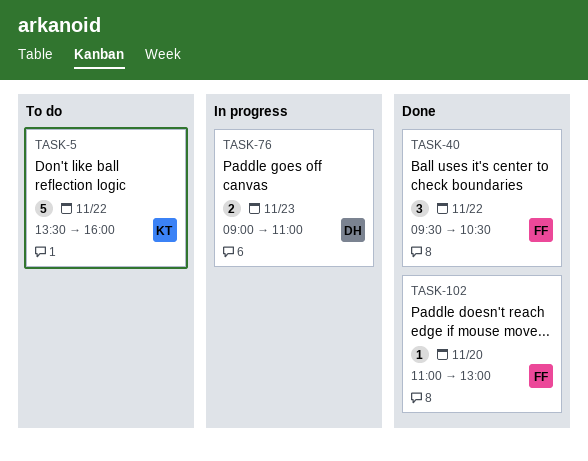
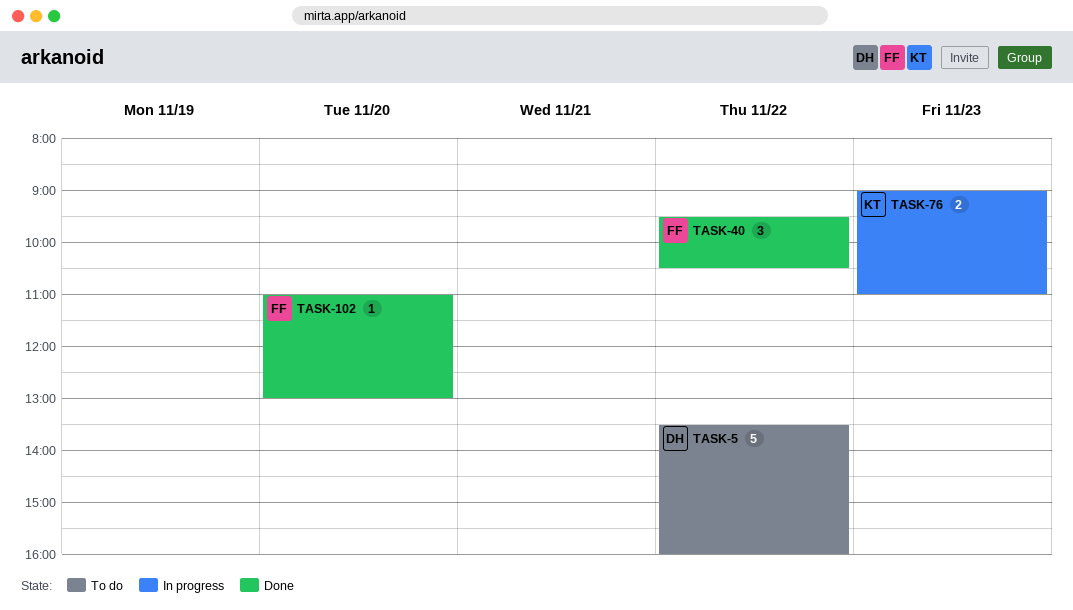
TASK-5, owner: KT -> DH
TASK-76, owner: DH -> KT

